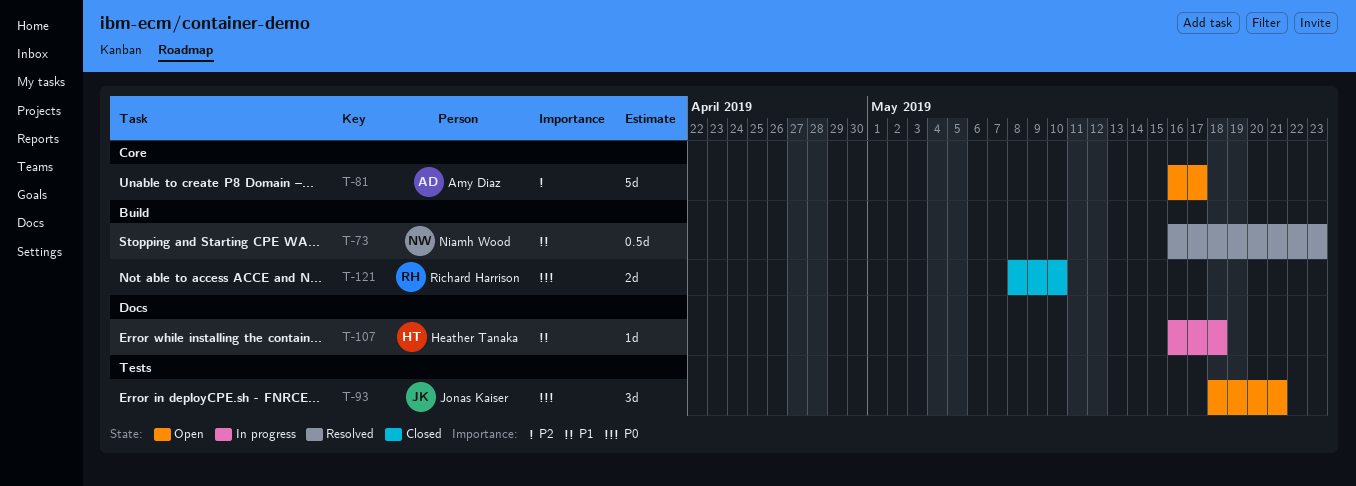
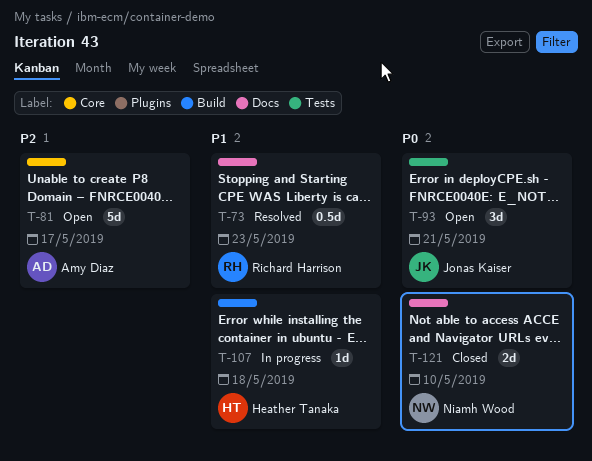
T-73, owner: Niamh Wood -> Richard Harrison
T-73, label: Build -> Docs
T-107, label: Docs -> Build
T-121, owner: Richard Harrison -> Niamh Wood
T-121, label: Build -> Docs

